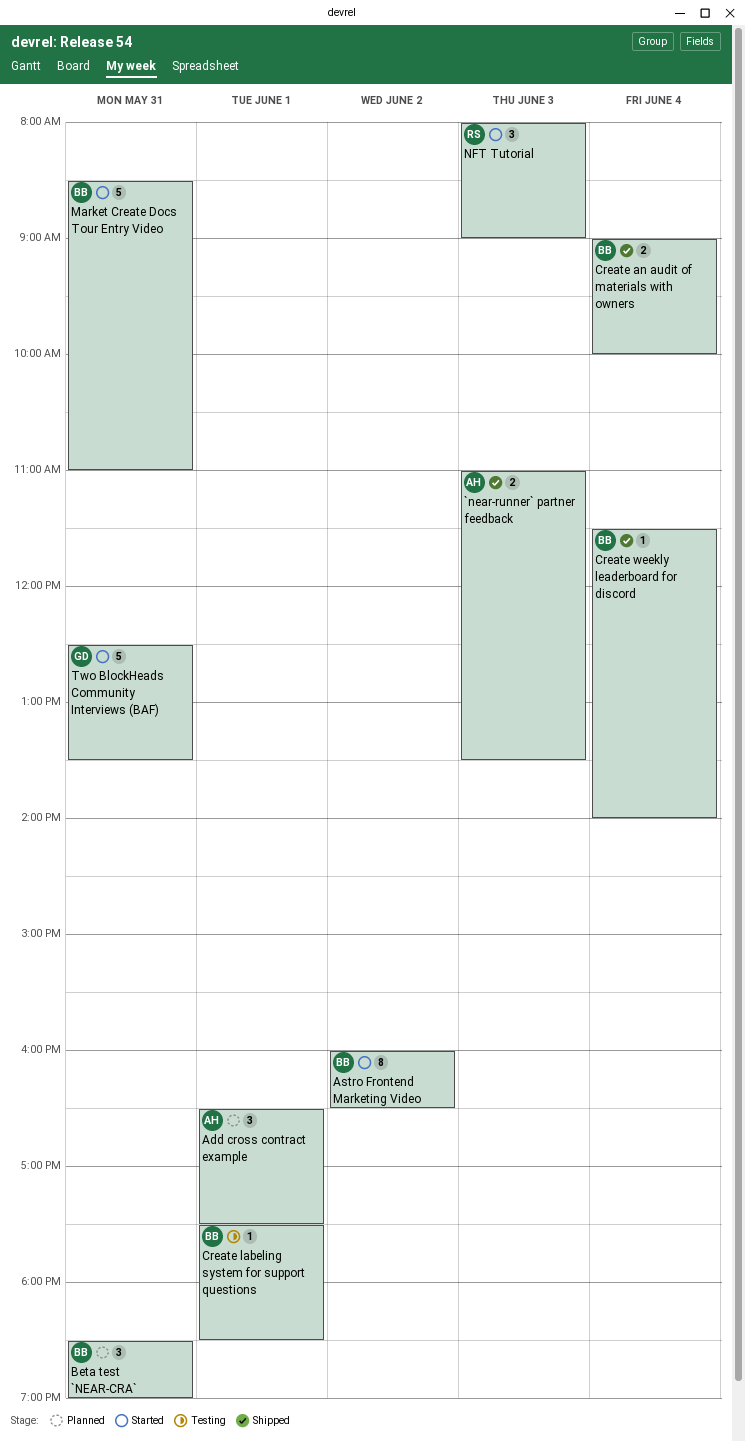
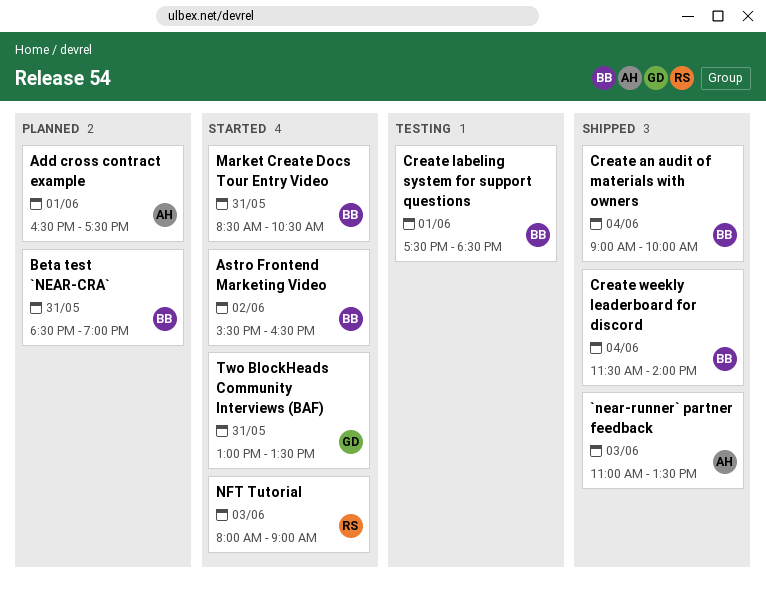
Astro Frontend Marketing Video, begins: 16:00 -> 15:30
Market Create Docs Tour Entry Video, ends: 11:00 -> 10:30
Two BlockHeads Community Interviews (BAF), begins: 12:30 -> 13:00

